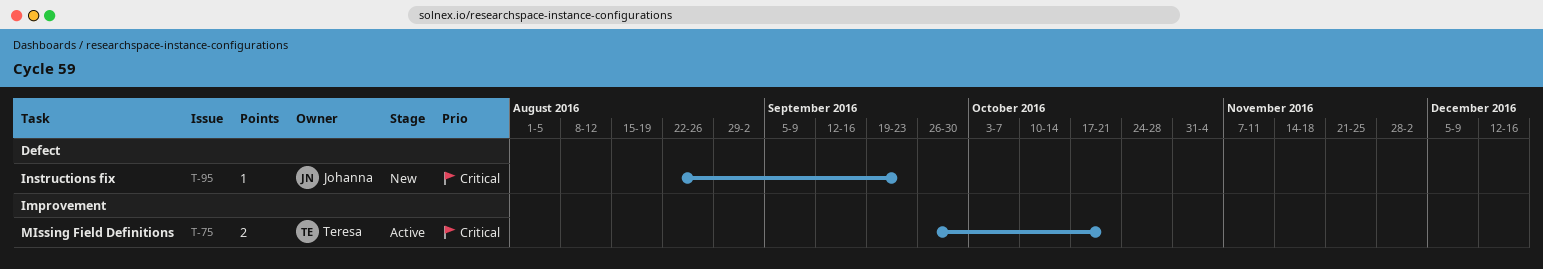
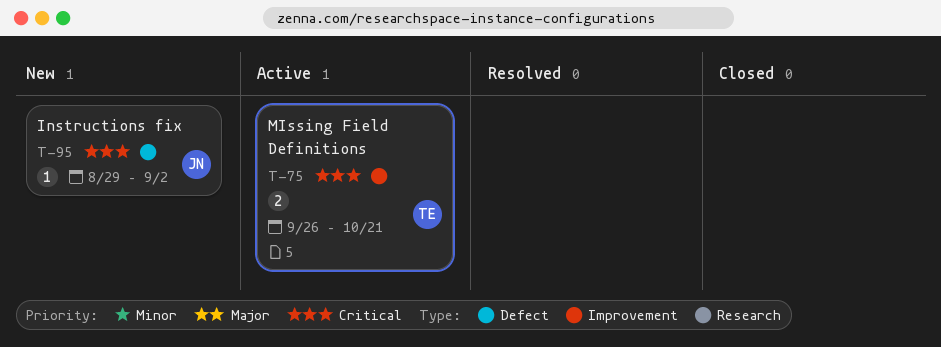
T-95, start: Aug 22 -> Aug 29
T-95, due: Sep 23 -> Sep 2

